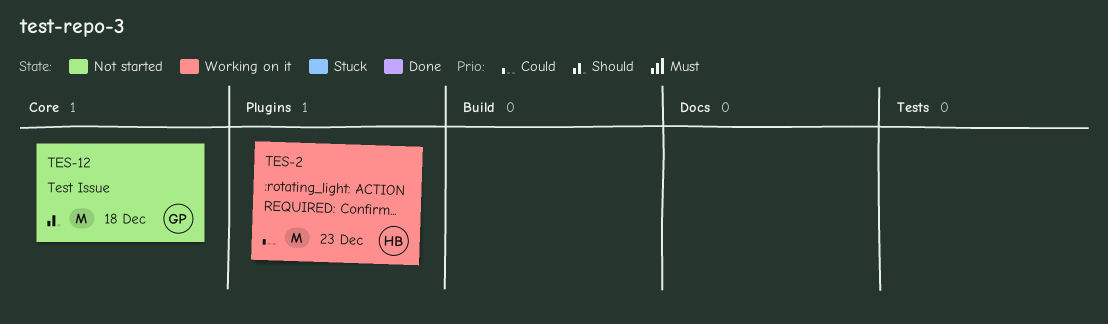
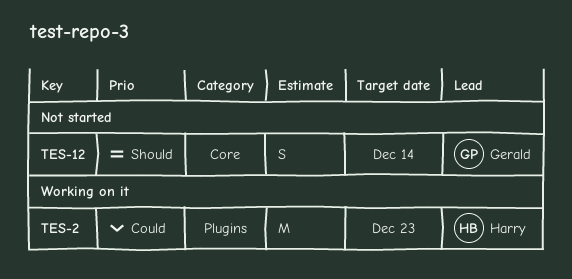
TES-12, estimate: M -> S
TES-12, due: Dec 18 -> Dec 14

